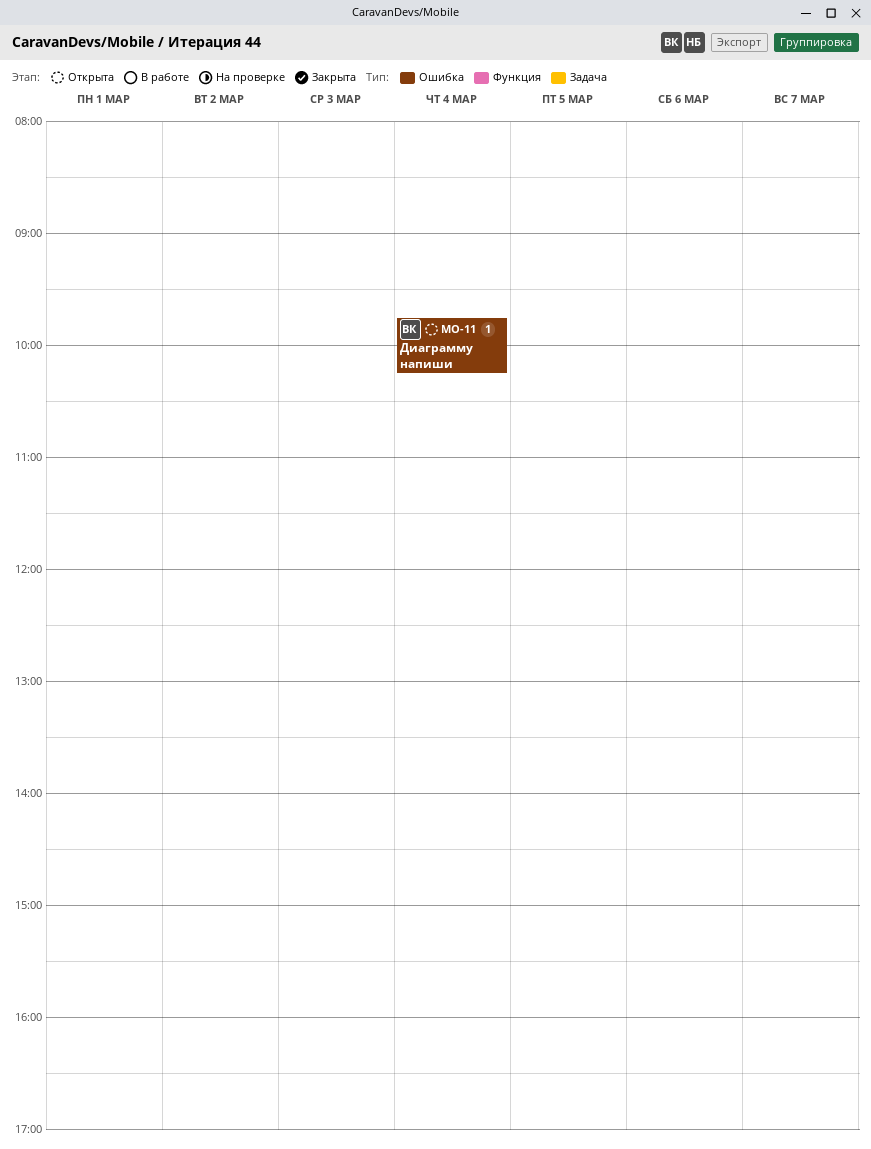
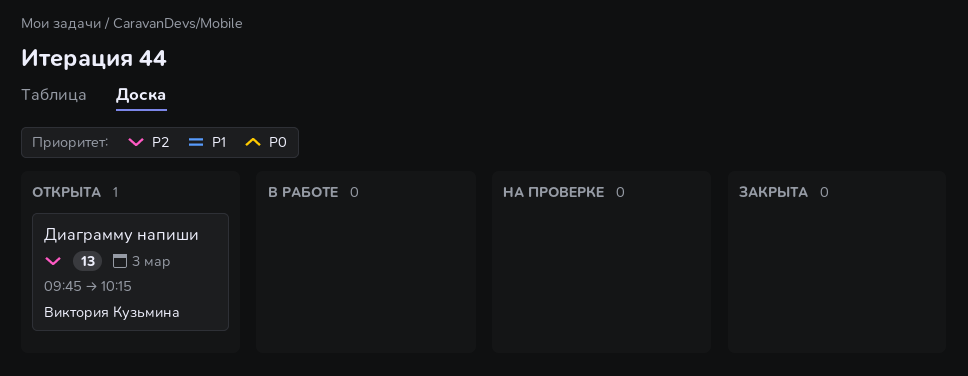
Диаграмму напиши, estimate: 1 -> 13
Диаграмму напиши, day: Mar 4 -> Mar 3

